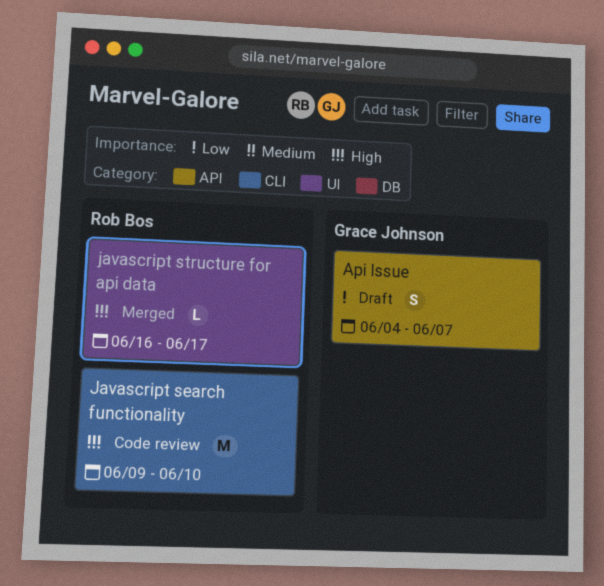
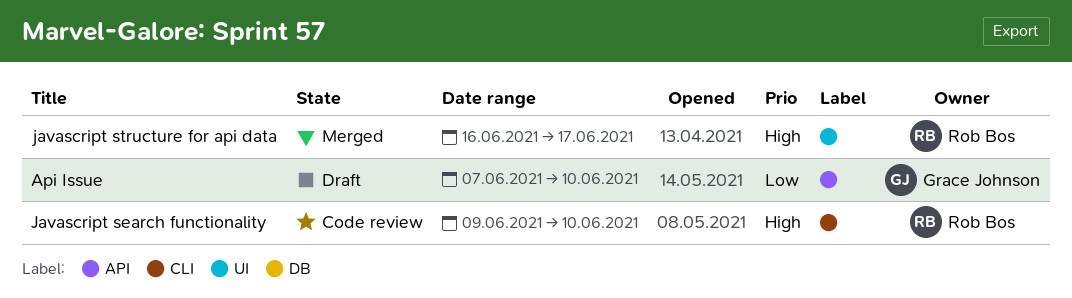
Api Issue, start: Jun 4 -> Jun 7
Api Issue, due: Jun 7 -> Jun 10

